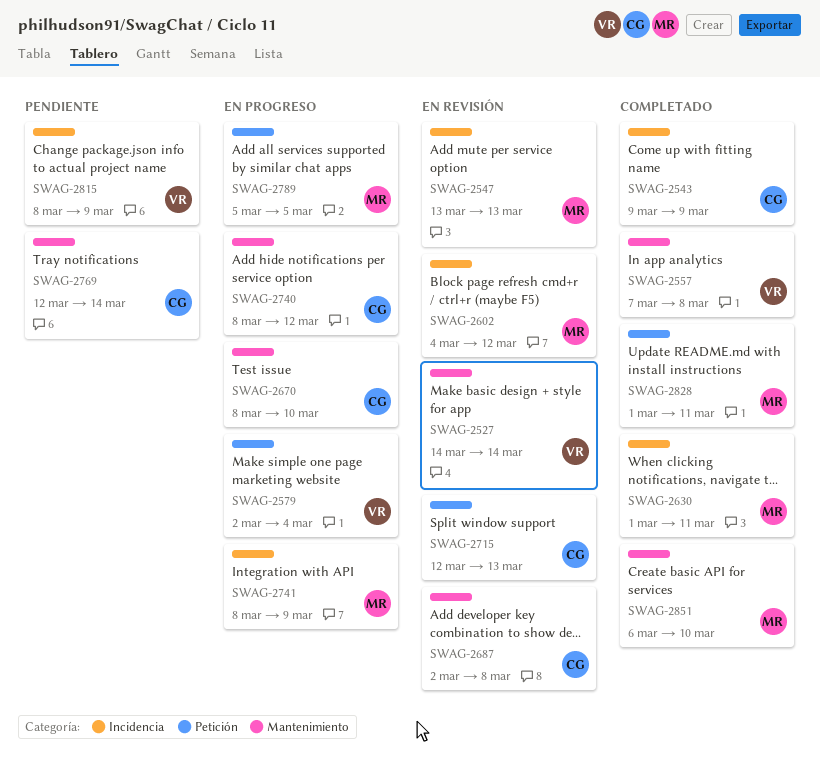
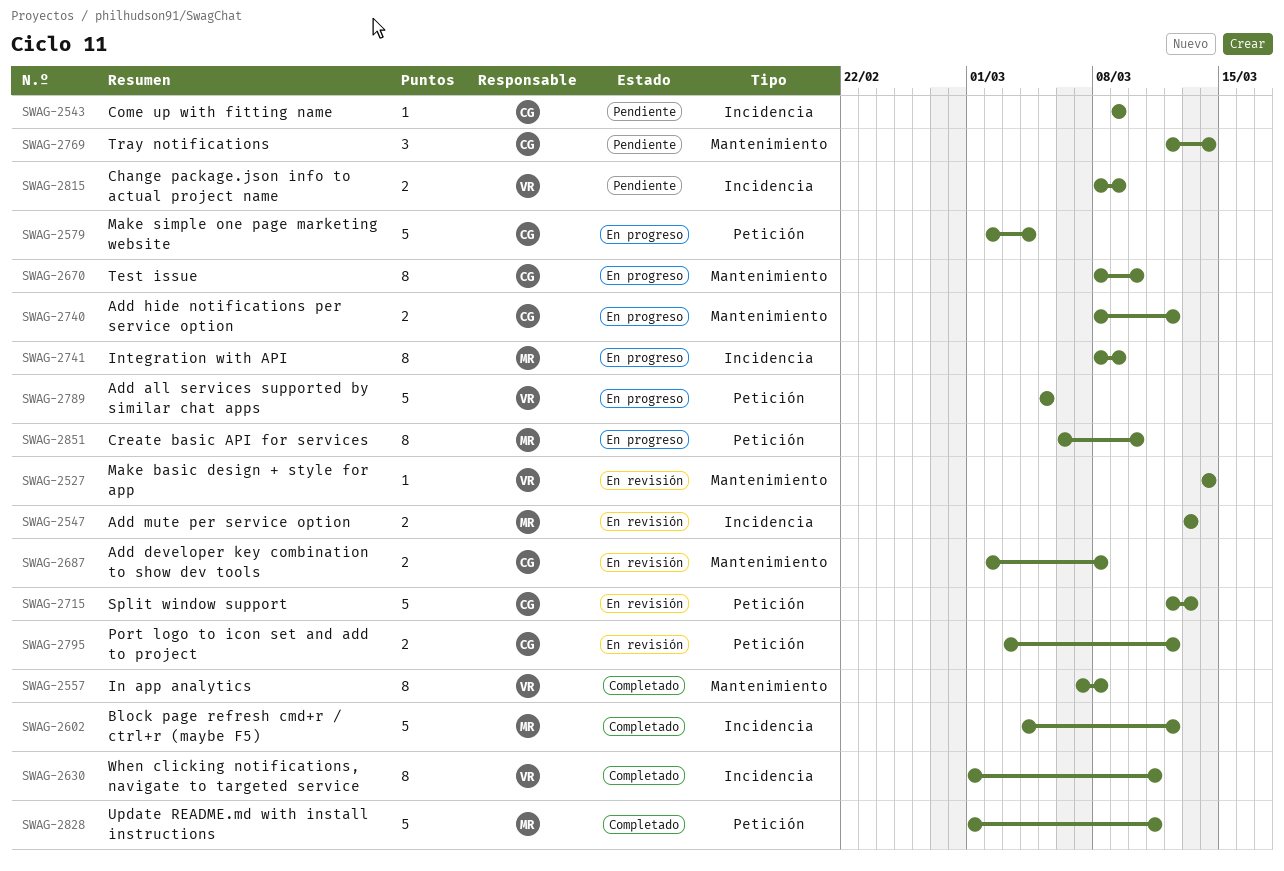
SWAG-2543, status: Completado -> Pendiente
SWAG-2579, owner: VR -> CG
SWAG-2602, status: En revisión -> Completado
SWAG-2630, owner: MR -> VR
SWAG-2789, owner: MR -> VR
SWAG-2795: none -> present
SWAG-2851, status: Completado -> En progreso
SWAG-2851, label: Mantenimiento -> Petición

